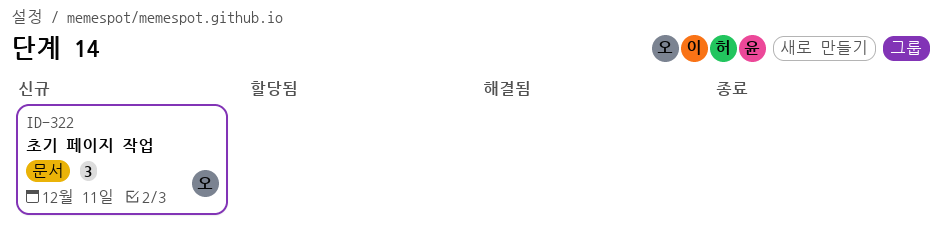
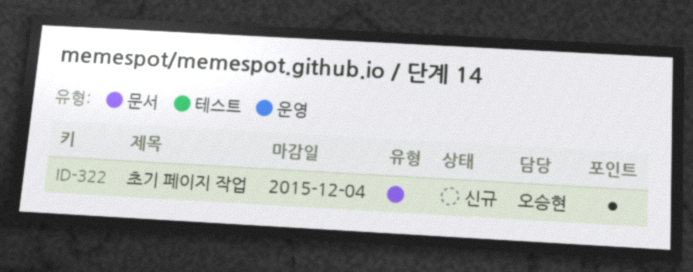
ID-322, estimate: 3 -> 1
ID-322, due: Dec 11 -> Dec 4

